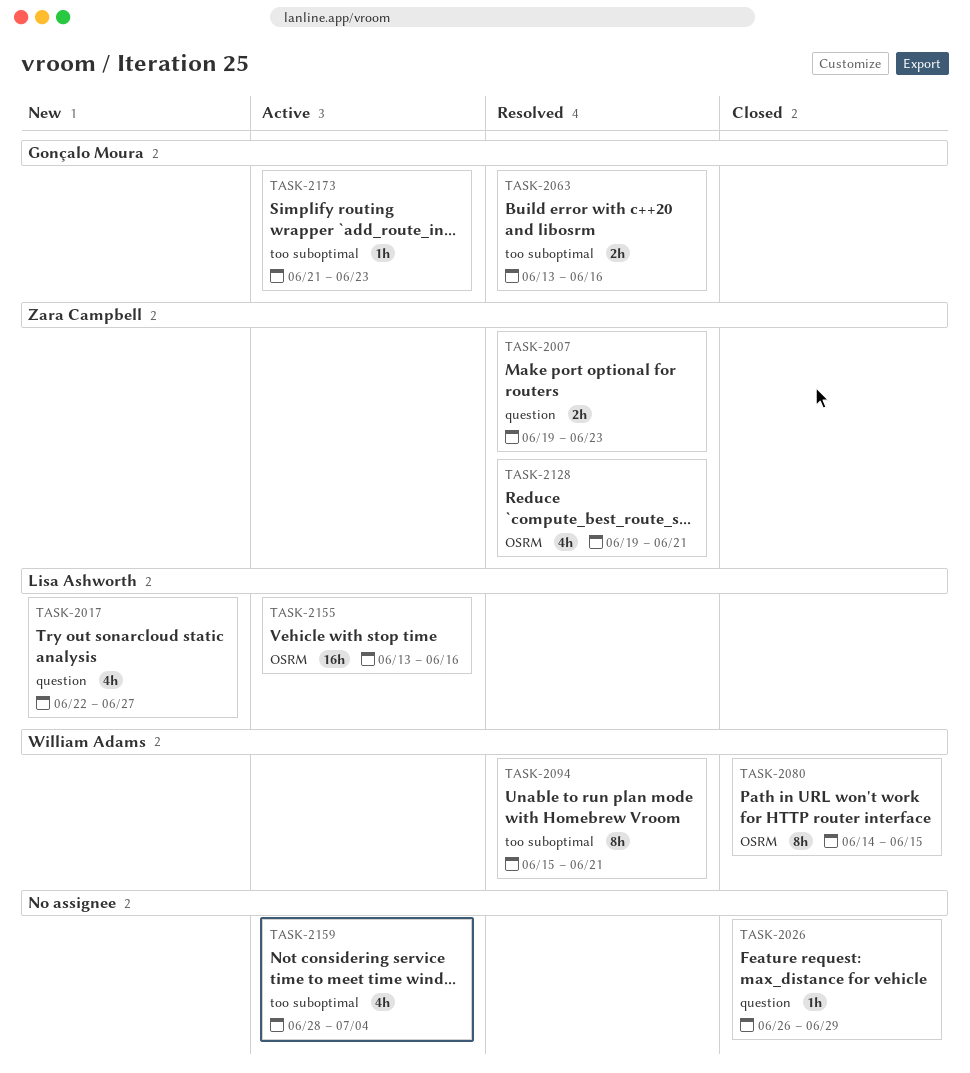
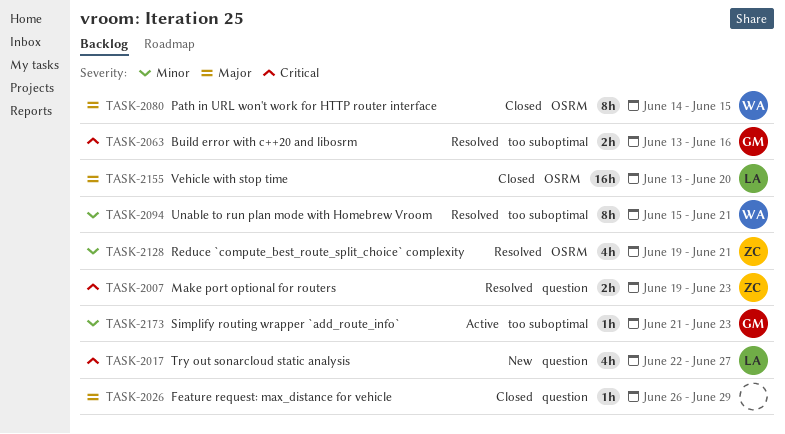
TASK-2155, status: Active -> Closed
TASK-2155, due: Jun 16 -> Jun 20
TASK-2159: present -> none

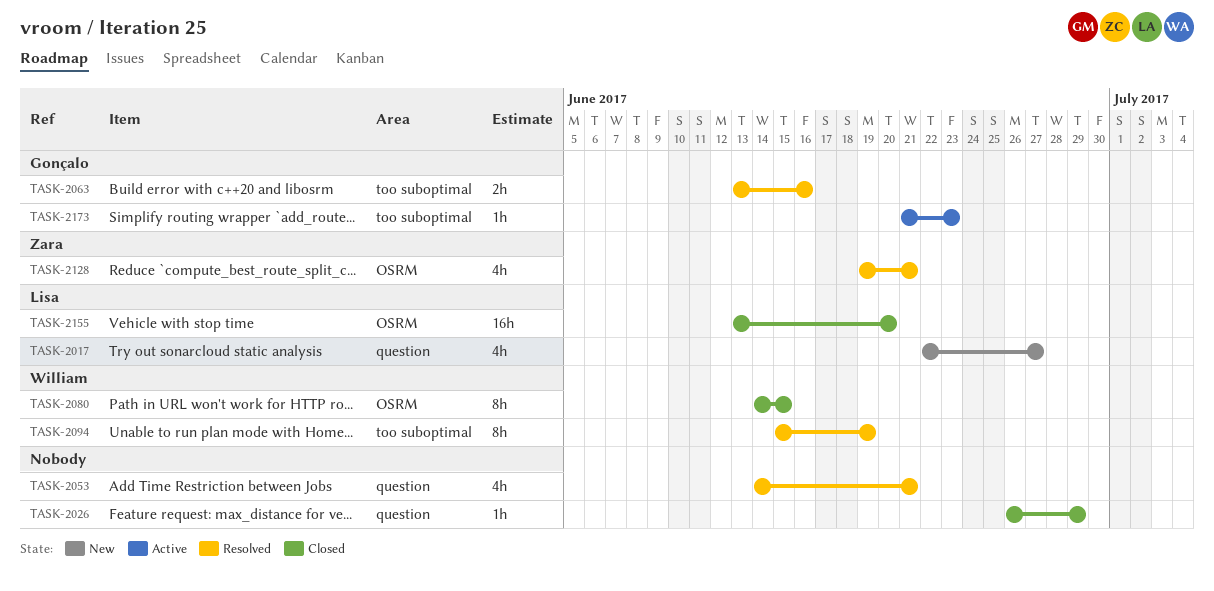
TASK-2007: present -> none
TASK-2053: none -> present
TASK-2094, due: Jun 21 -> Jun 19

